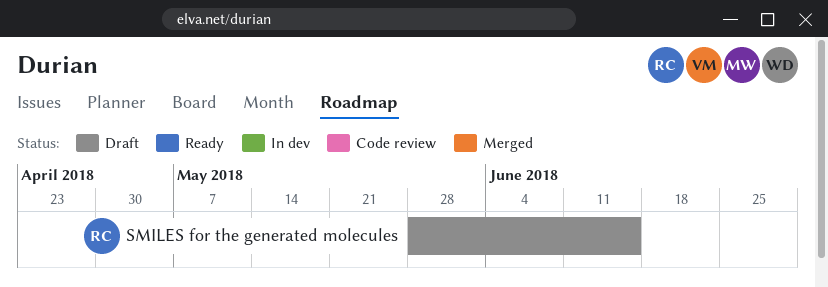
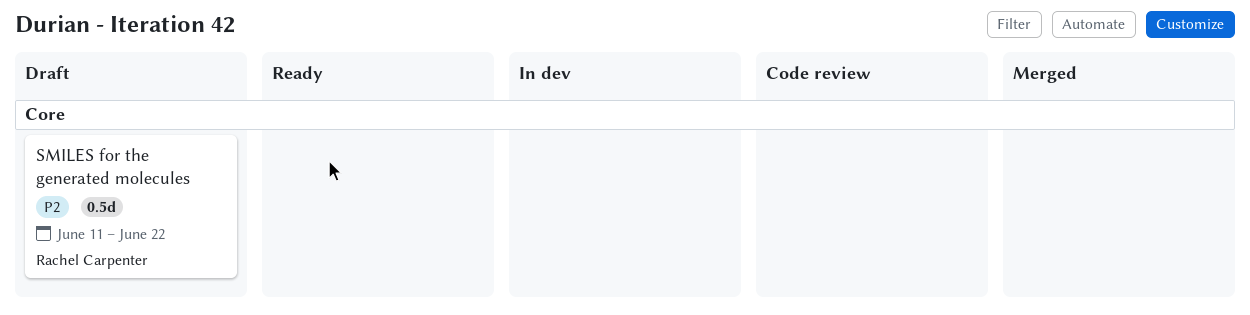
SMILES for the generated molecules, start: May 28 -> Jun 11
SMILES for the generated molecules, due: Jun 15 -> Jun 22

